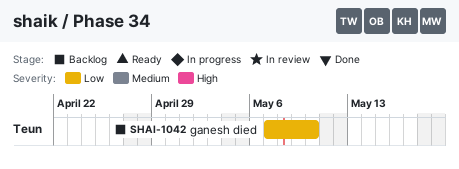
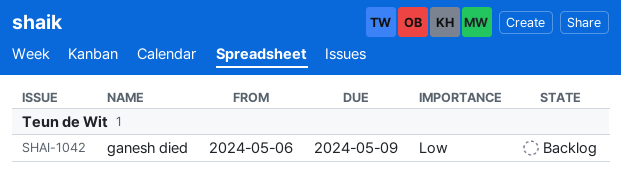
SHAI-1042, start: May 7 -> May 6
SHAI-1042, due: May 10 -> May 9

